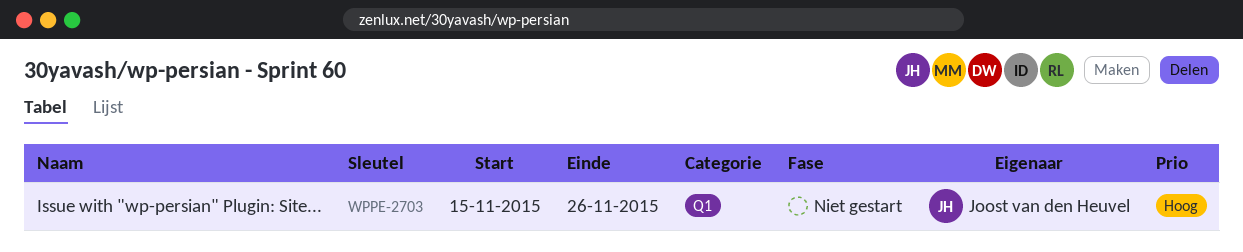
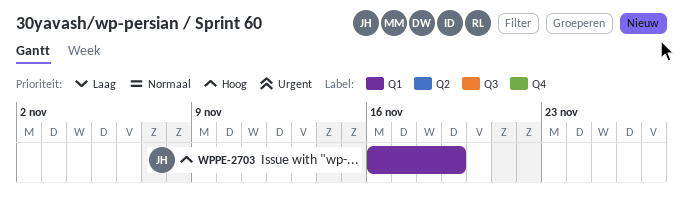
WPPE-2703, start: Nov 15 -> Nov 16
WPPE-2703, due: Nov 26 -> Nov 19

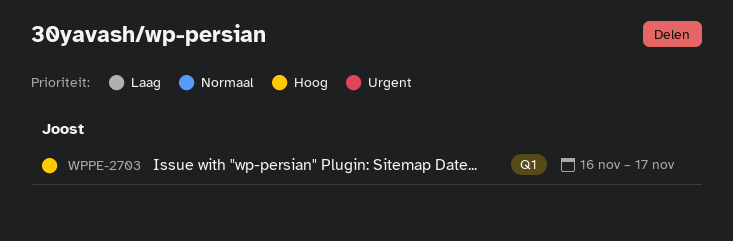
WPPE-2703, due: Nov 19 -> Nov 17

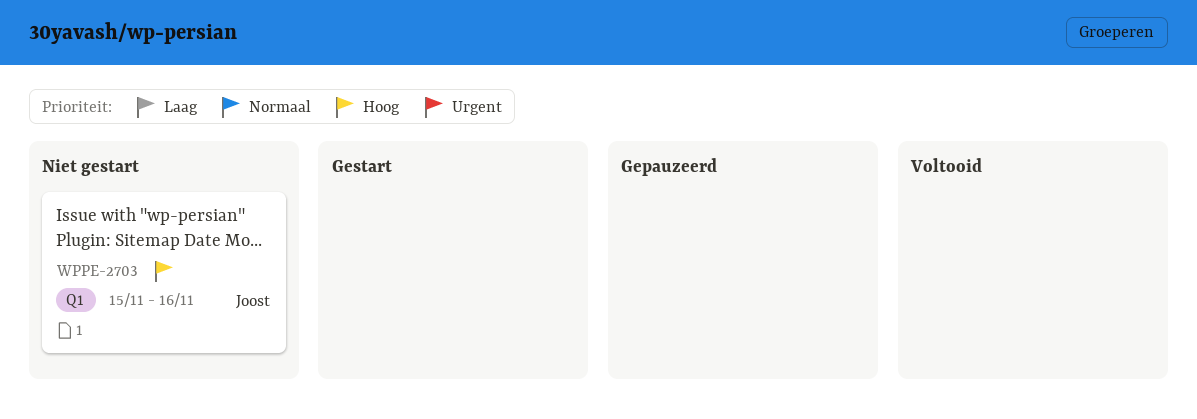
WPPE-2703, start: Nov 16 -> Nov 15
WPPE-2703, due: Nov 17 -> Nov 16

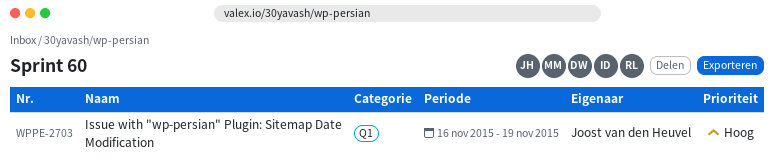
WPPE-2703, start: Nov 15 -> Nov 16
WPPE-2703, due: Nov 16 -> Nov 19

